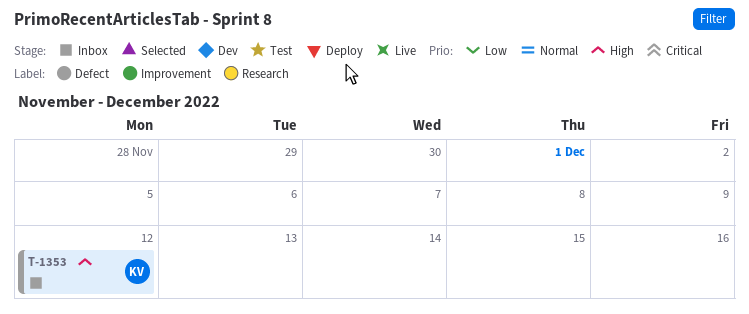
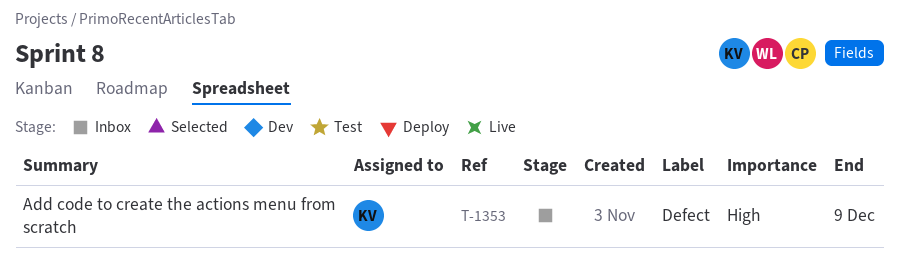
T-1353, due: Dec 12 -> Dec 9

